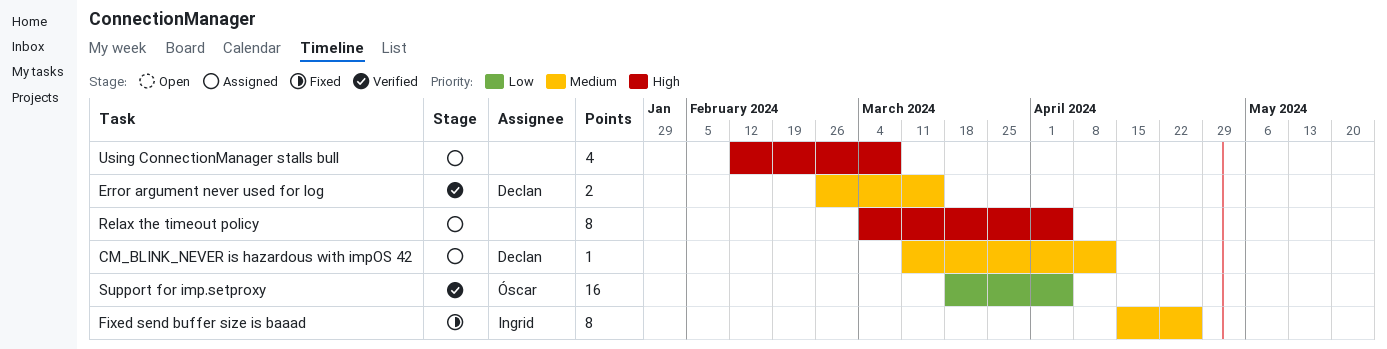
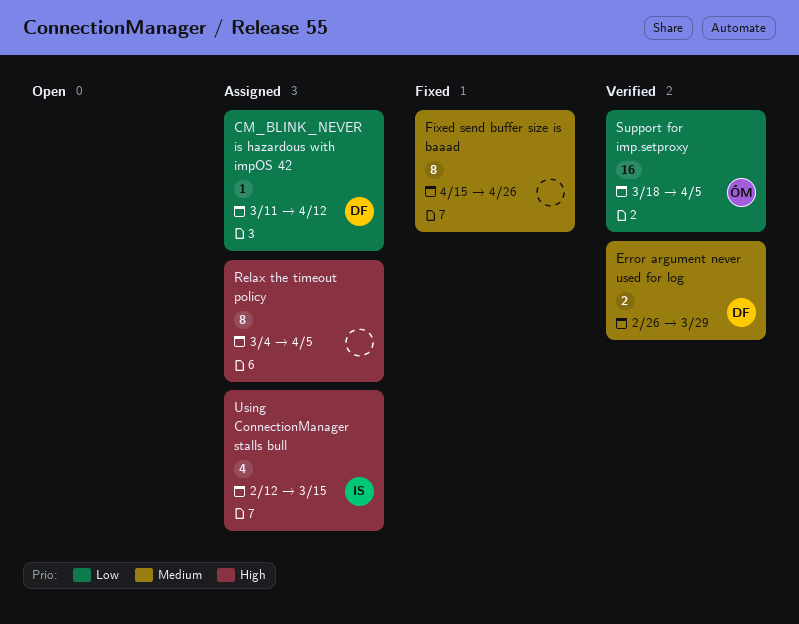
CM_BLINK_NEVER is hazardous with impOS 42, priority: Medium -> Low
Error argument never used for log, due: Mar 15 -> Mar 29
Fixed send buffer size is baaad, owner: Ingrid -> none
Using ConnectionManager stalls bull, owner: none -> Ingrid
Using ConnectionManager stalls bull, due: Mar 8 -> Mar 15

